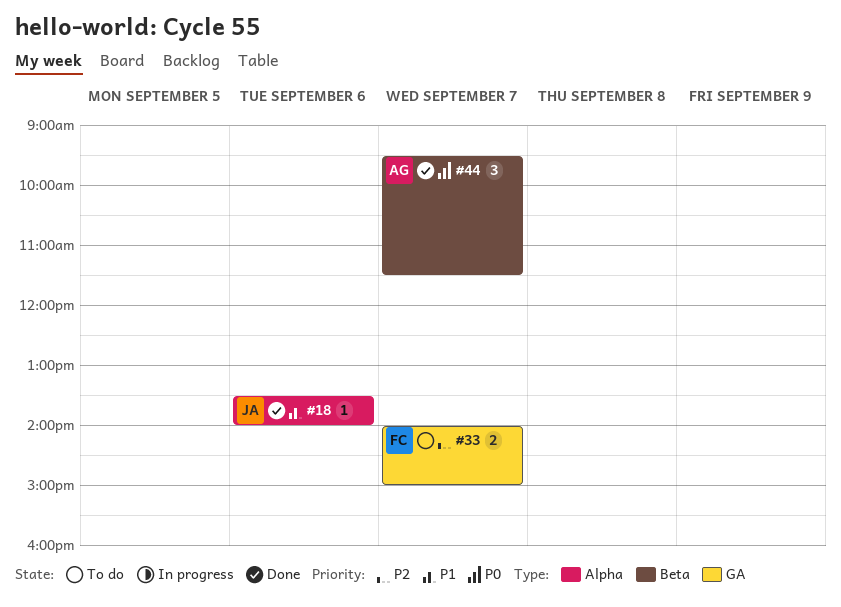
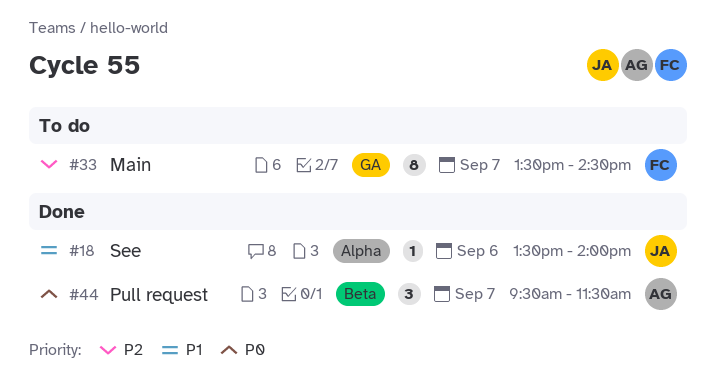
#33, estimate: 2 -> 8
#33, begins: 14:00 -> 13:30
#33, ends: 15:00 -> 14:30

